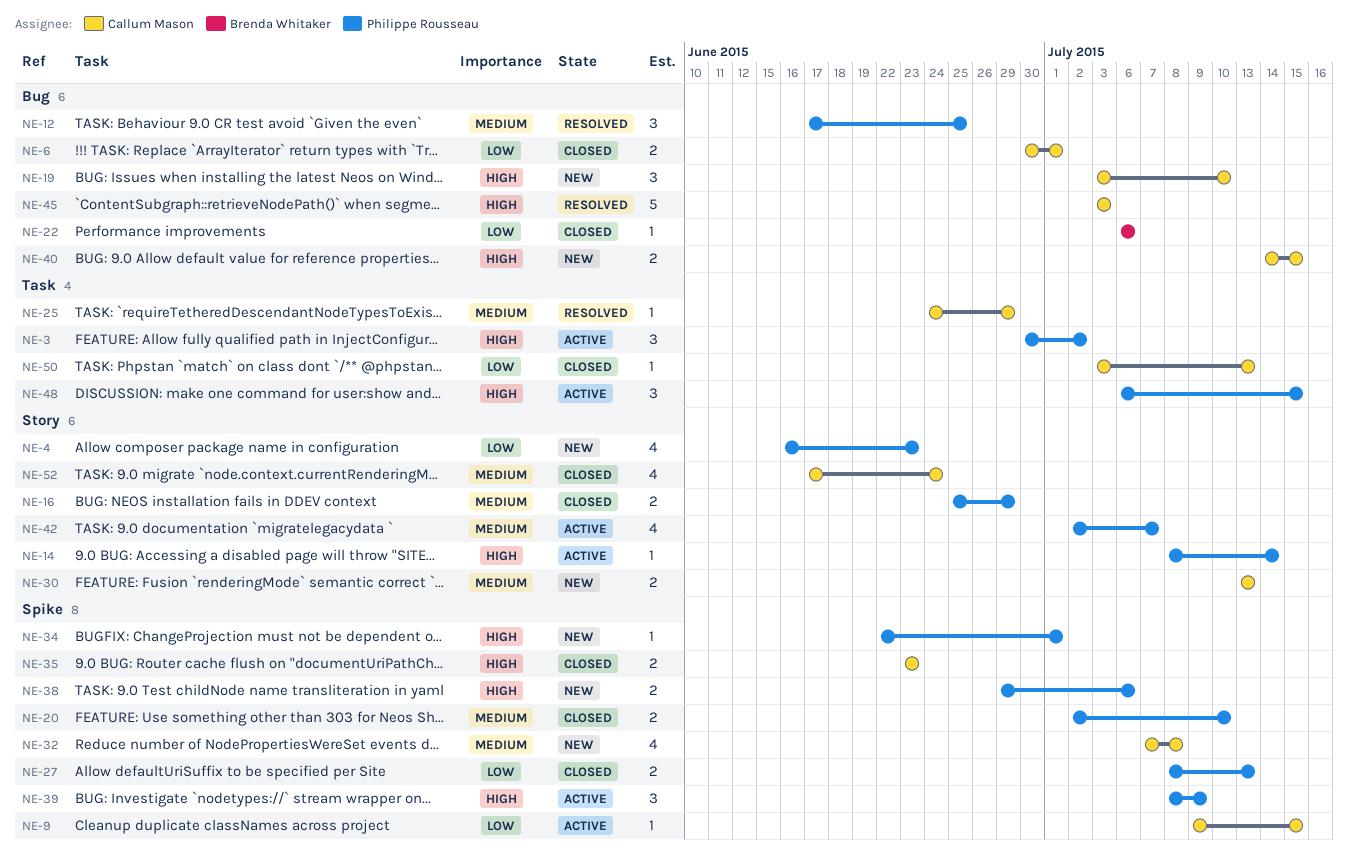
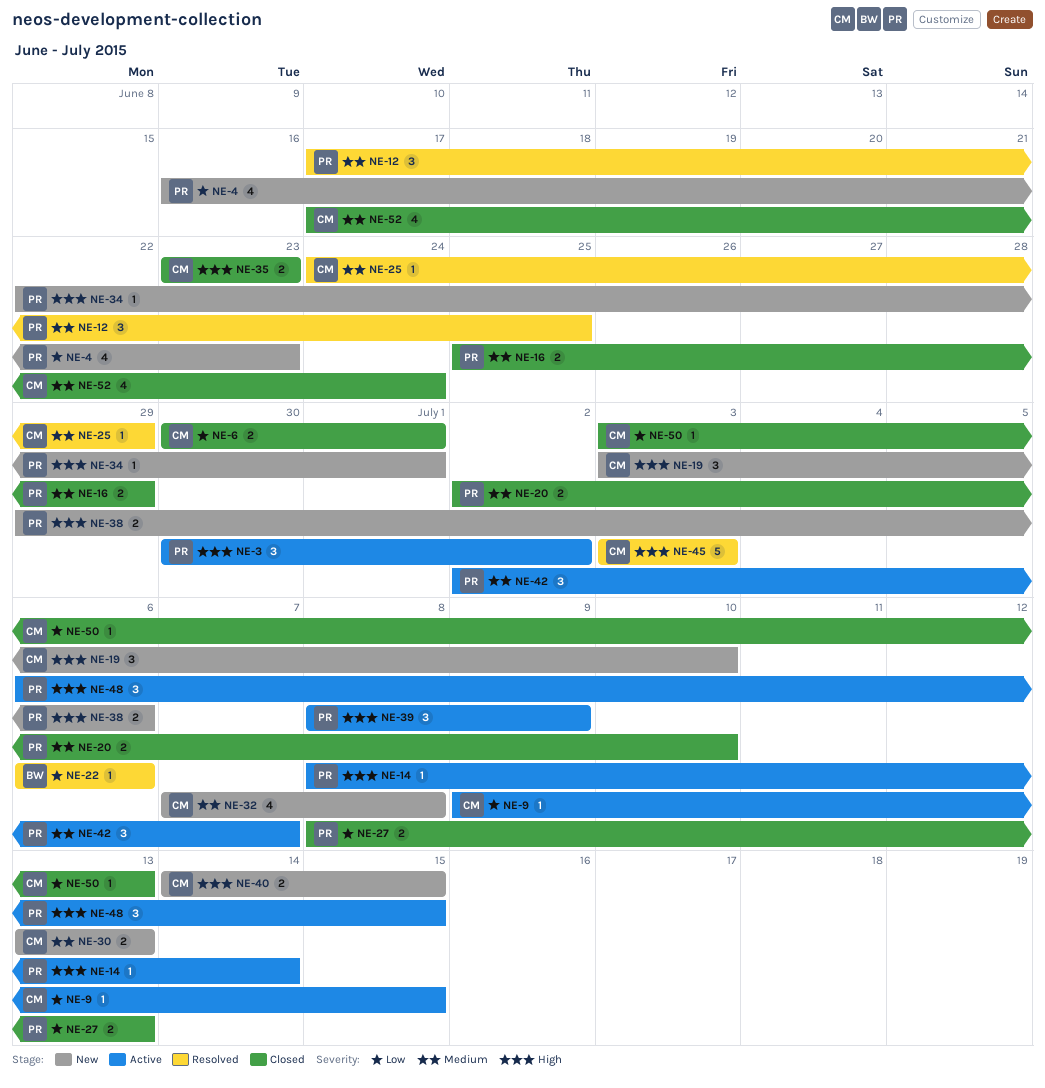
NE-22, status: Closed -> Resolved
NE-42, estimate: 4 -> 3

